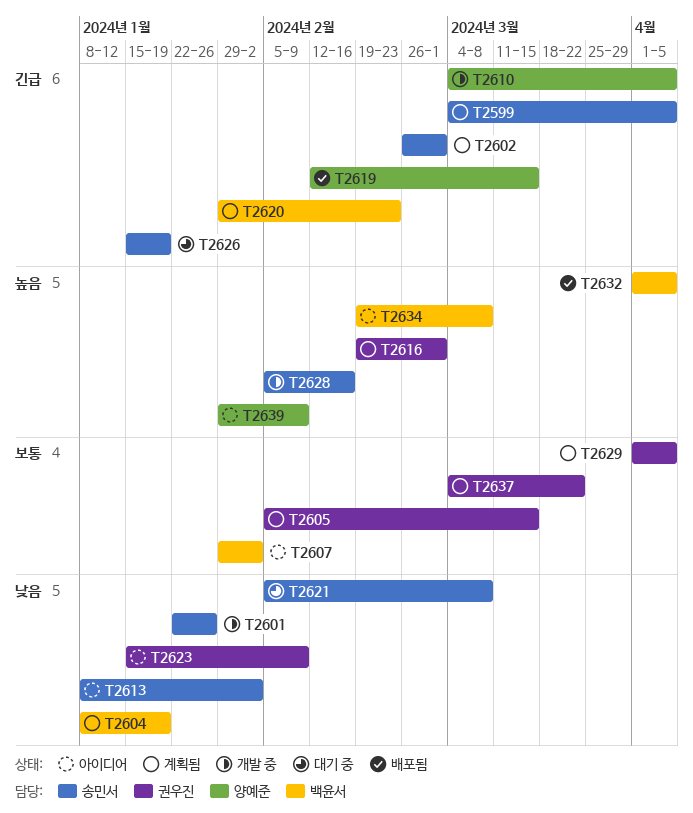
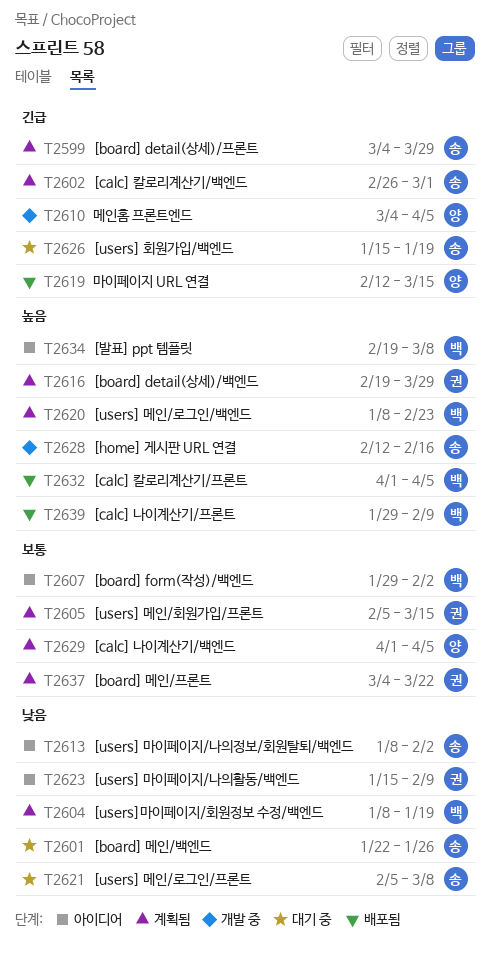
T2599, due: Apr 5 -> Mar 29
T2601, status: 개발 중 -> 대기 중
T2616, due: Mar 1 -> Mar 29
T2620, priority: 긴급 -> 높음
T2620, start: Jan 29 -> Jan 8
T2628, start: Feb 5 -> Feb 12
T2629, owner: 권우진 -> 양예준
T2639, status: 아이디어 -> 배포됨
T2639, owner: 양예준 -> 백윤서

